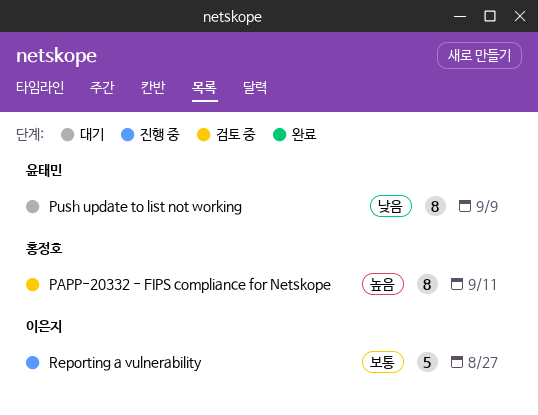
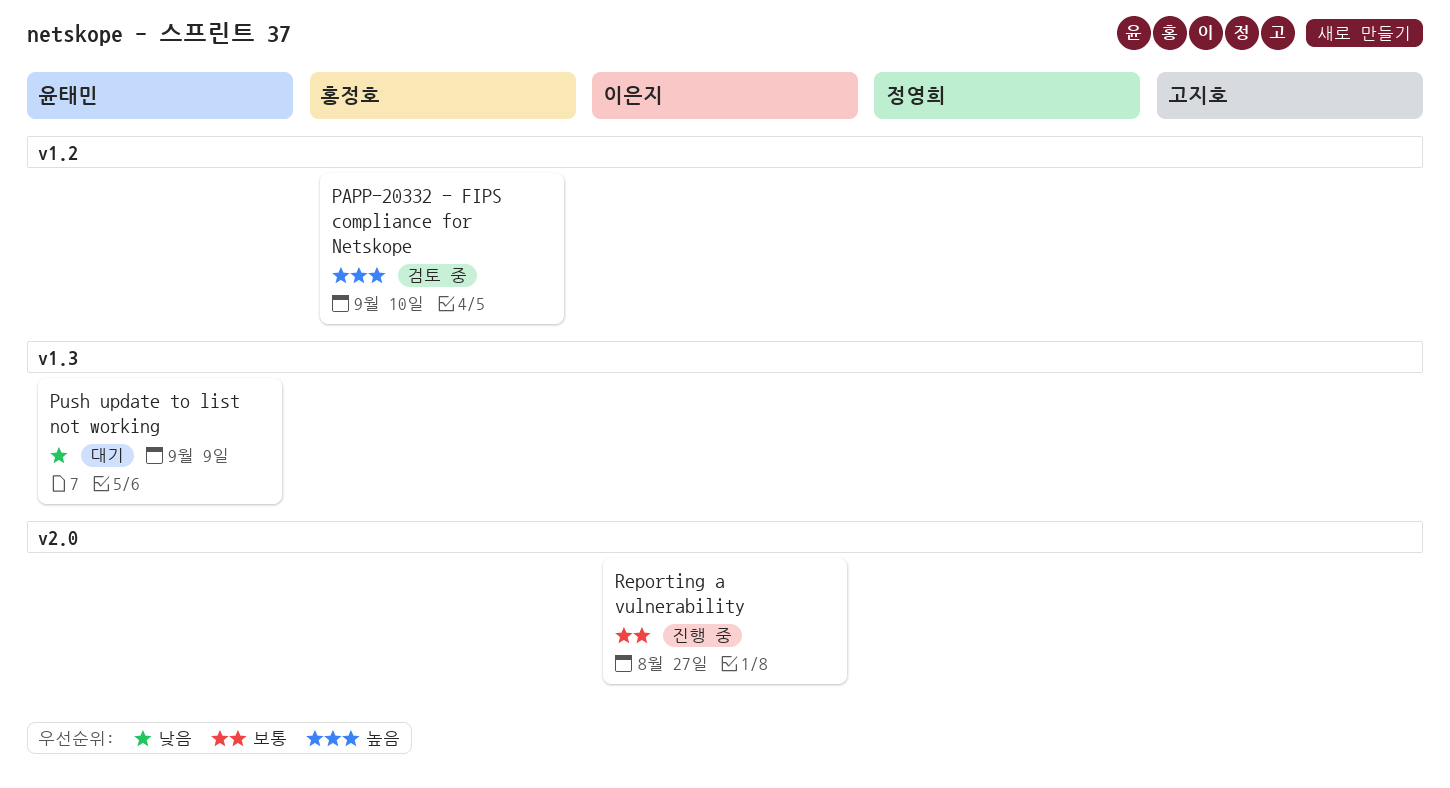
PAPP-20332 - FIPS compliance for Netskope, due: Sep 11 -> Sep 10

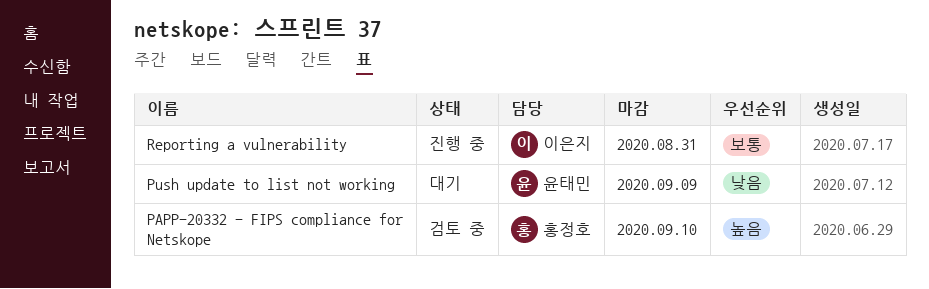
Reporting a vulnerability, due: Aug 27 -> Aug 31

